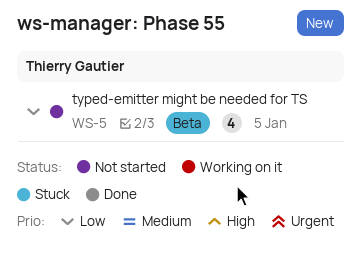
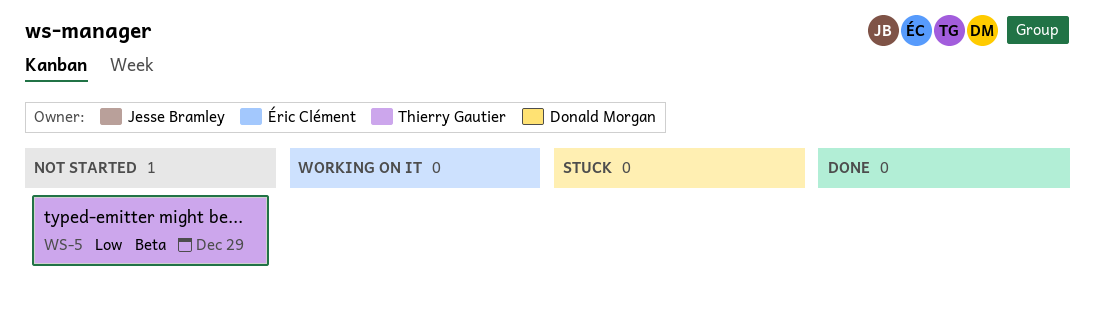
WS-5, due: Jan 5 -> Dec 29

